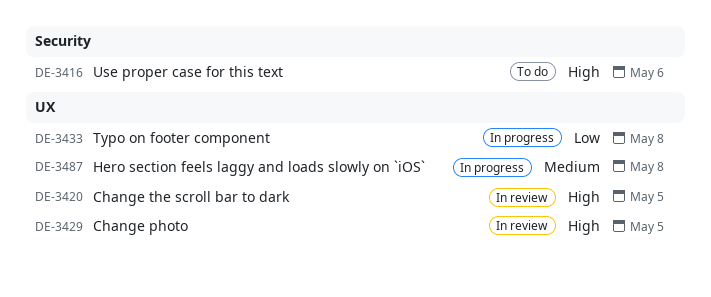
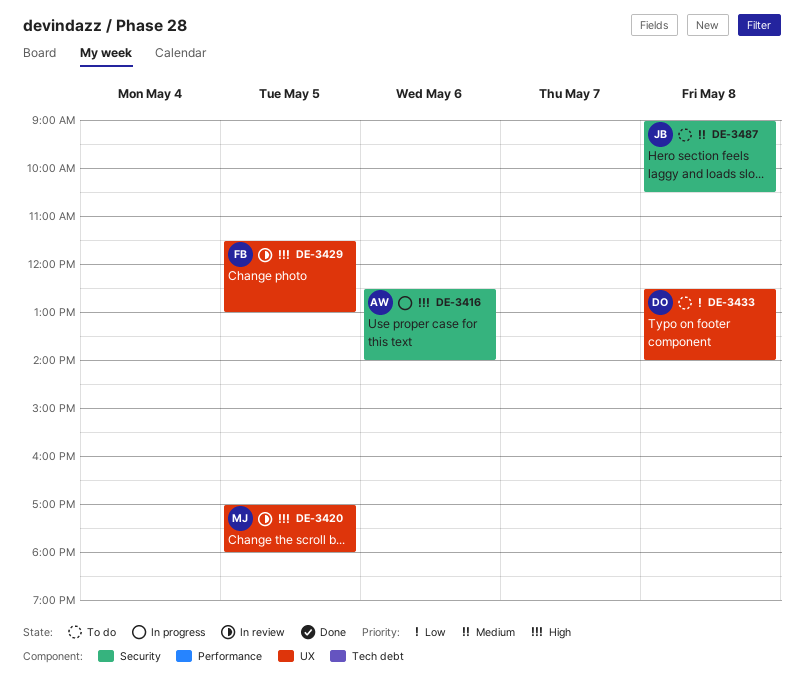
DE-3416, status: To do -> In progress
DE-3433, status: In progress -> To do
DE-3487, status: In progress -> To do
DE-3487, label: UX -> Security

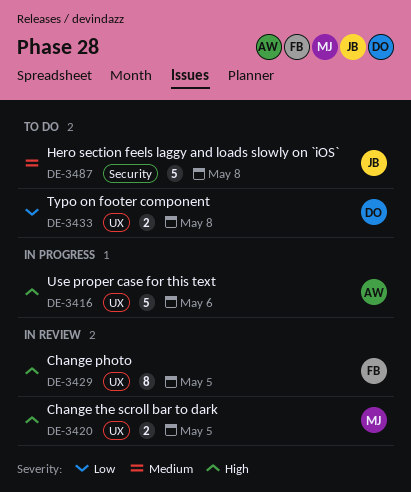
DE-3416, label: Security -> UX

